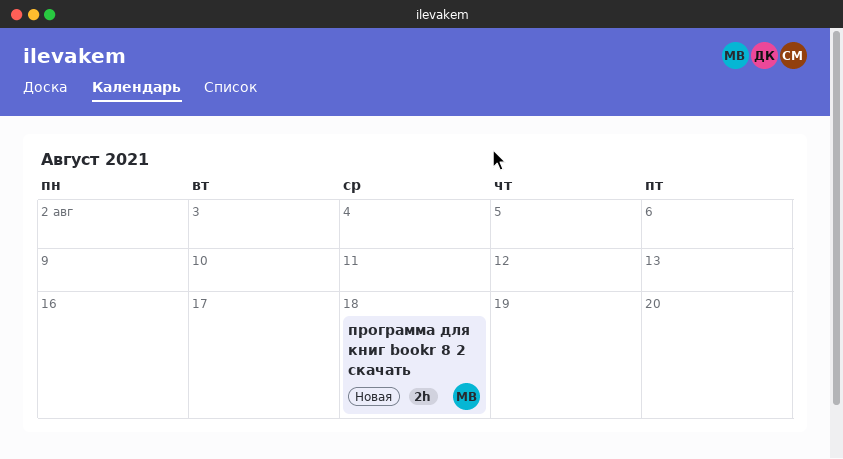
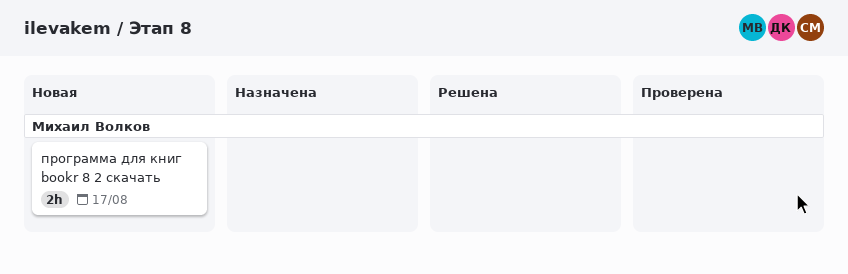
программа для книг bookr 8 2 скачать, due: Aug 18 -> Aug 17

